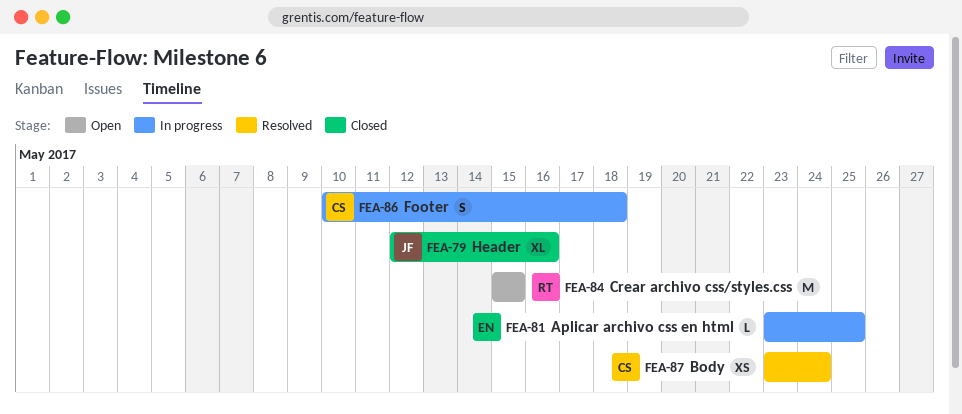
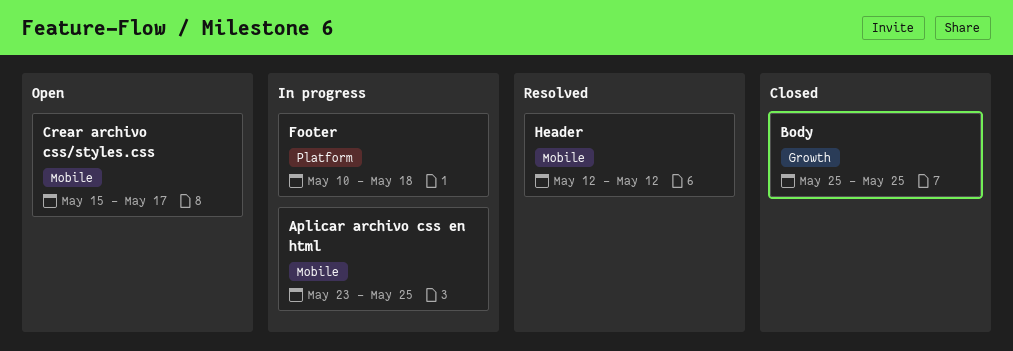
Body, status: Resolved -> Closed
Body, start: May 23 -> May 25
Body, due: May 24 -> May 25
Crear archivo css/styles.css, due: May 15 -> May 17
Header, status: Closed -> Resolved
Header, due: May 16 -> May 12

